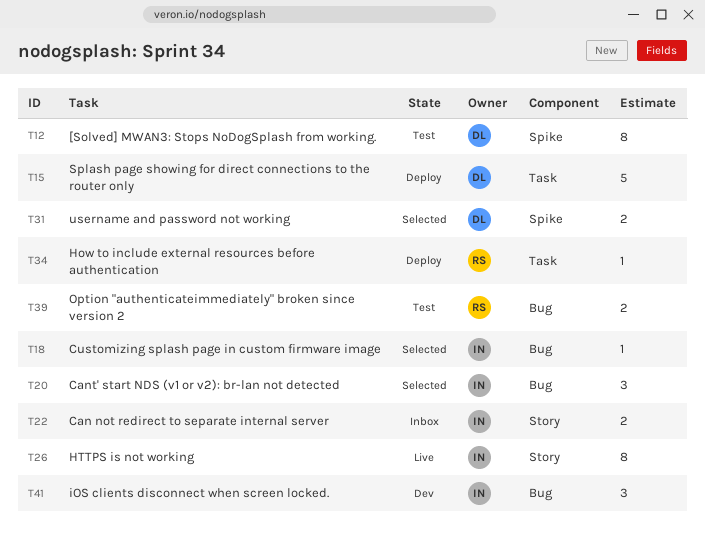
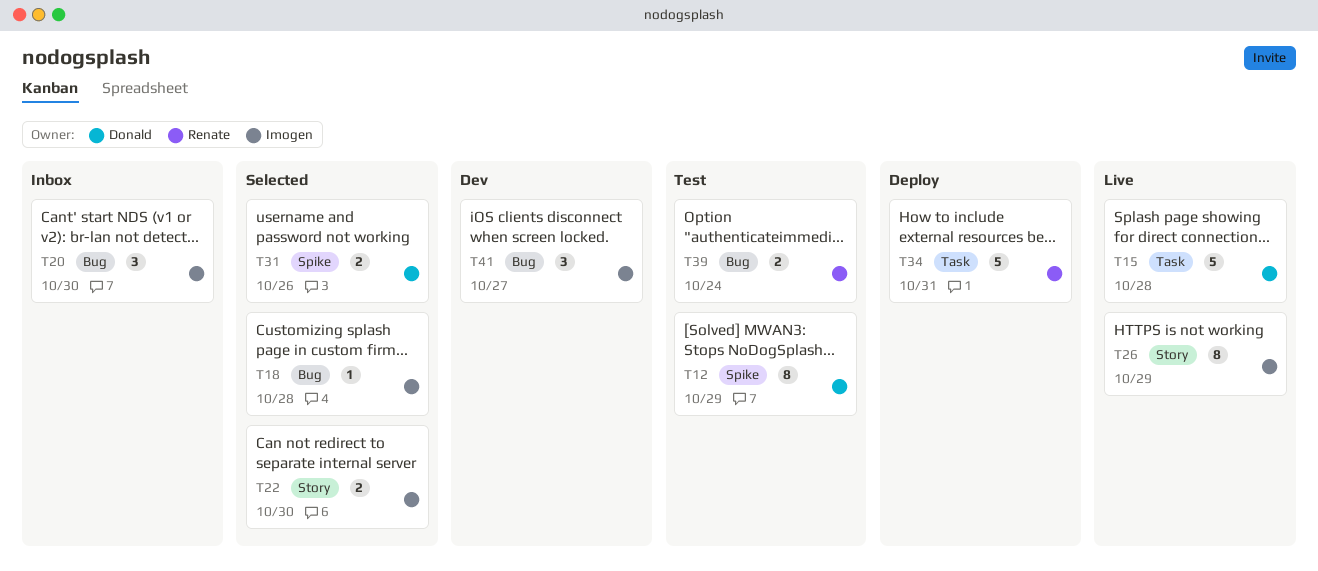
T15, status: Deploy -> Live
T20, status: Selected -> Inbox
T22, status: Inbox -> Selected
T34, estimate: 1 -> 5

